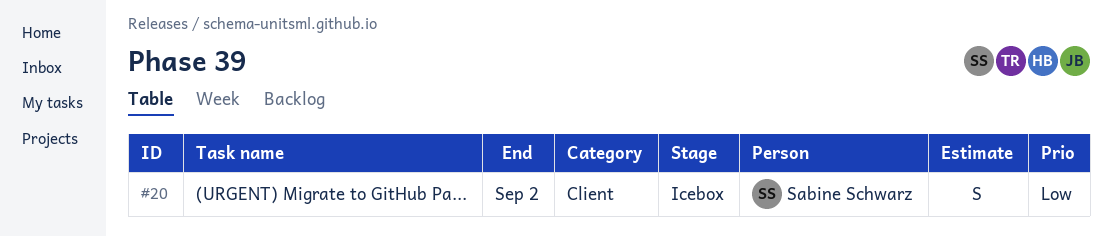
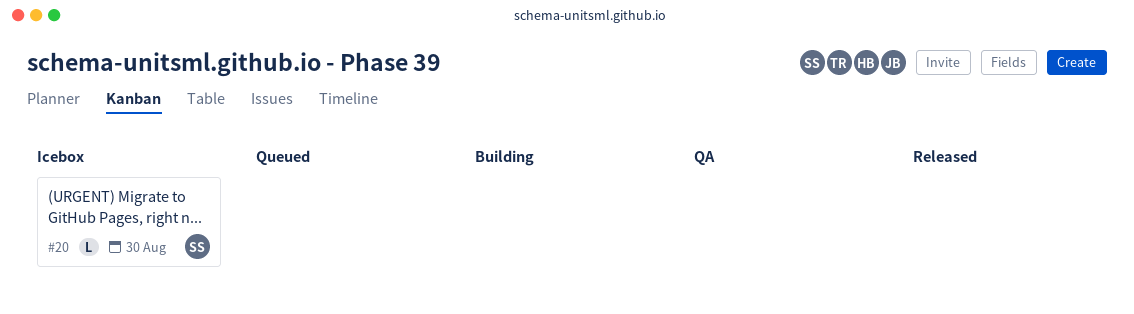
#20, estimate: S -> L
#20, due: Sep 2 -> Aug 30

